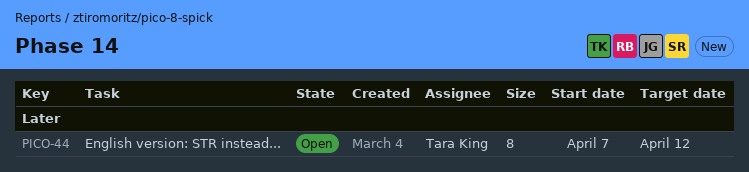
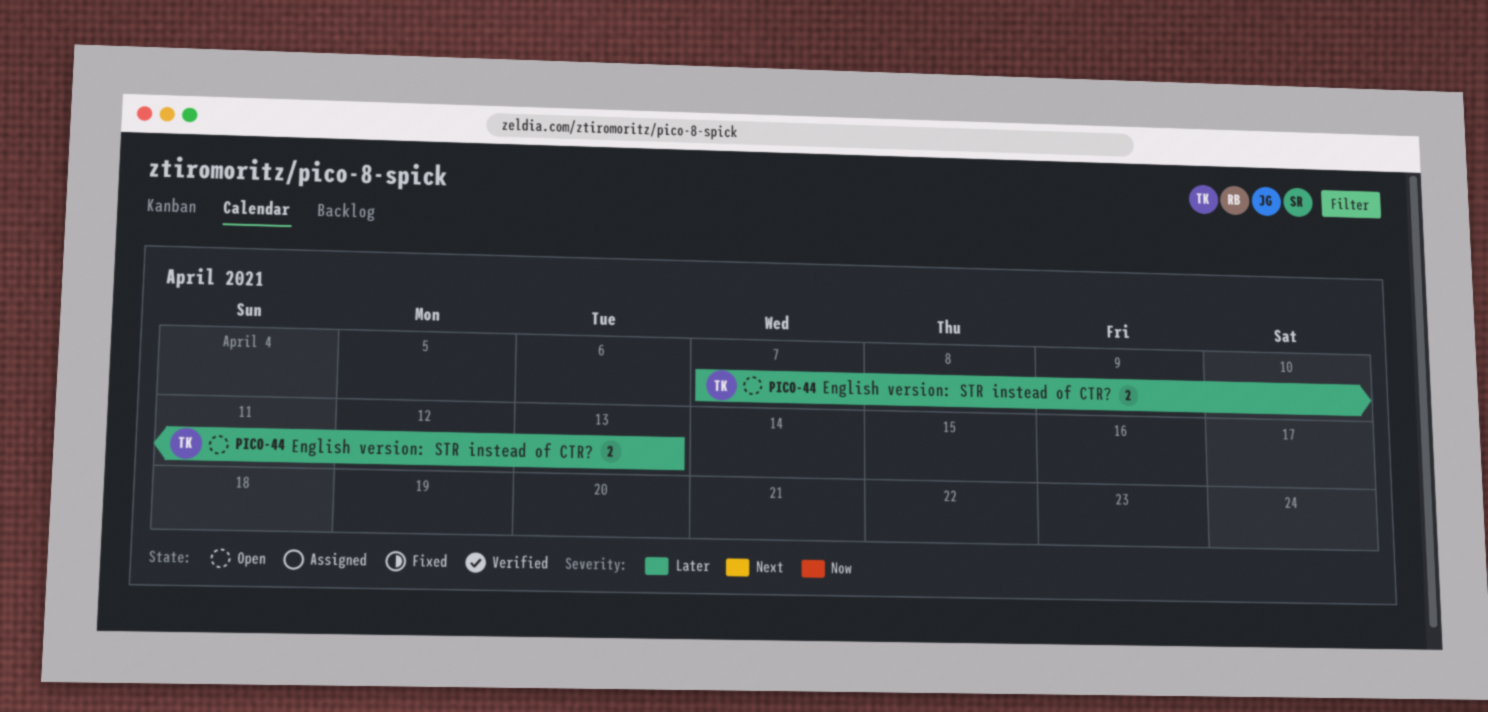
PICO-44, estimate: 8 -> 2
PICO-44, due: Apr 12 -> Apr 13

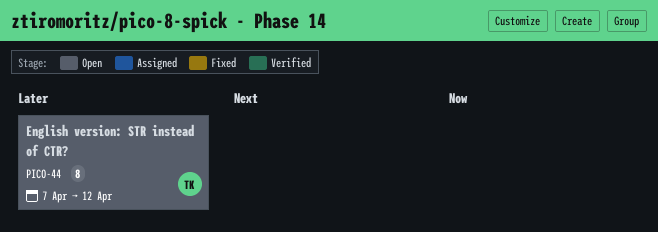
PICO-44, estimate: 2 -> 8
PICO-44, due: Apr 13 -> Apr 12

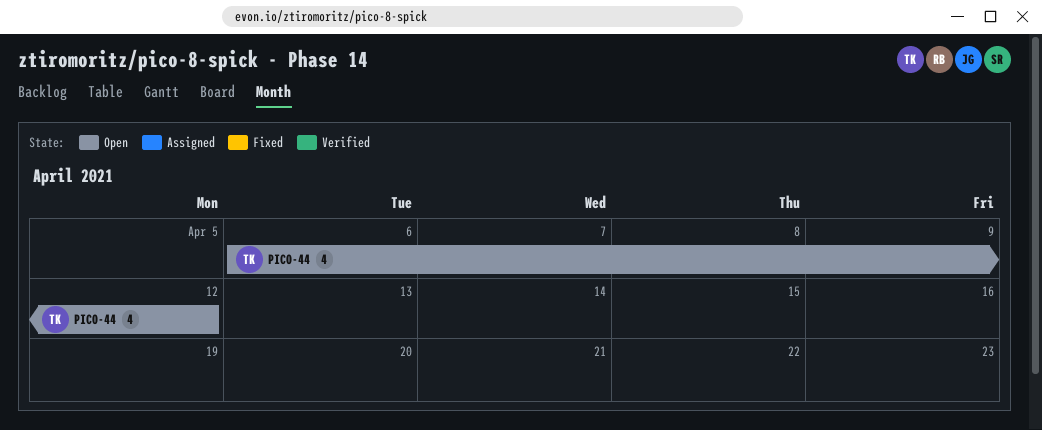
PICO-44, estimate: 8 -> 4
PICO-44, start: Apr 7 -> Apr 6

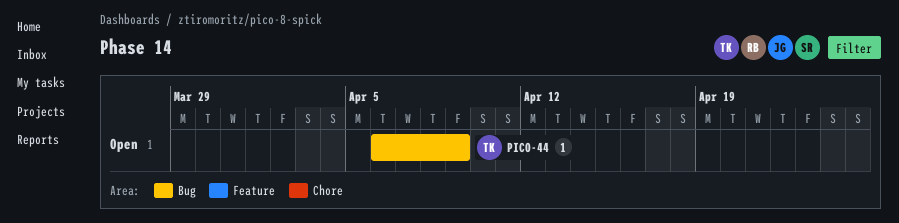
PICO-44, estimate: 4 -> 1
PICO-44, due: Apr 12 -> Apr 9

